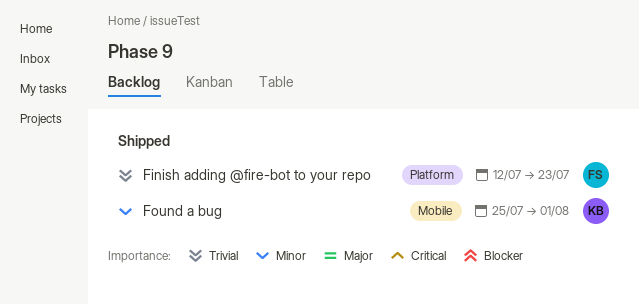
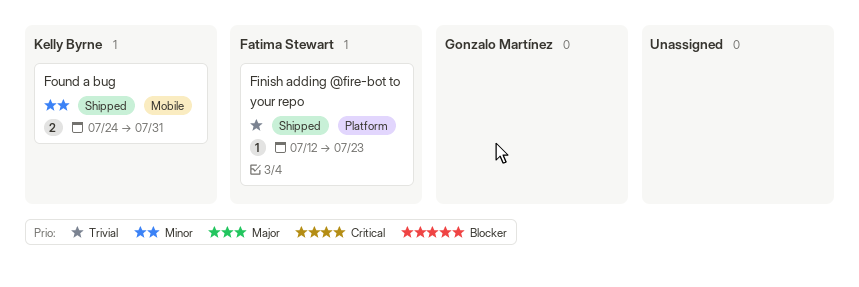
Found a bug, start: Jul 25 -> Jul 24
Found a bug, due: Aug 1 -> Jul 31

